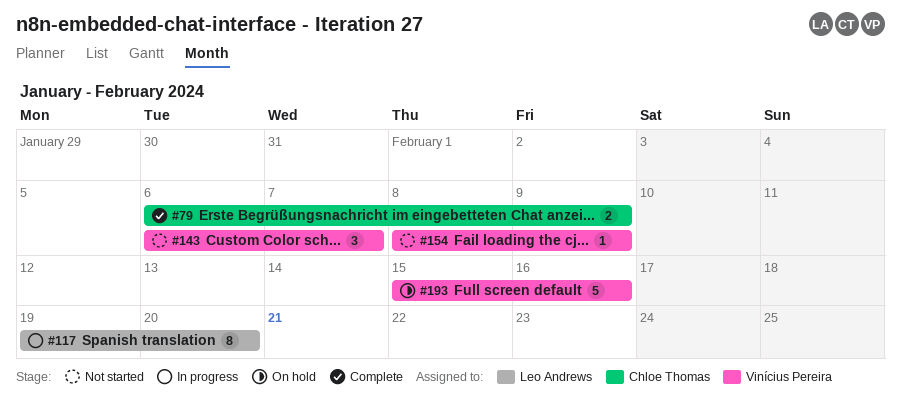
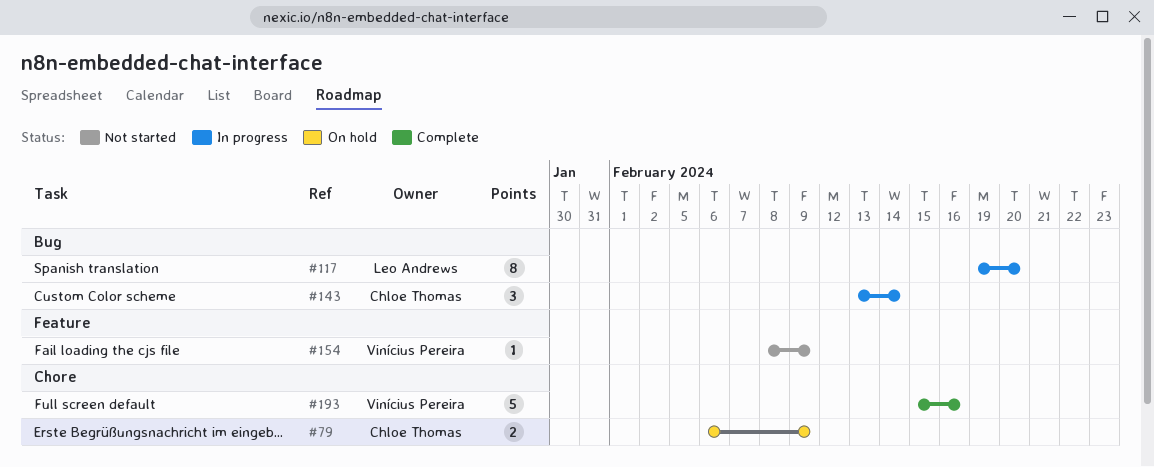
#79, status: Complete -> On hold
#143, status: Not started -> In progress
#143, owner: Vinícius Pereira -> Chloe Thomas
#143, start: Feb 6 -> Feb 13
#143, due: Feb 7 -> Feb 14
#193, status: On hold -> Complete

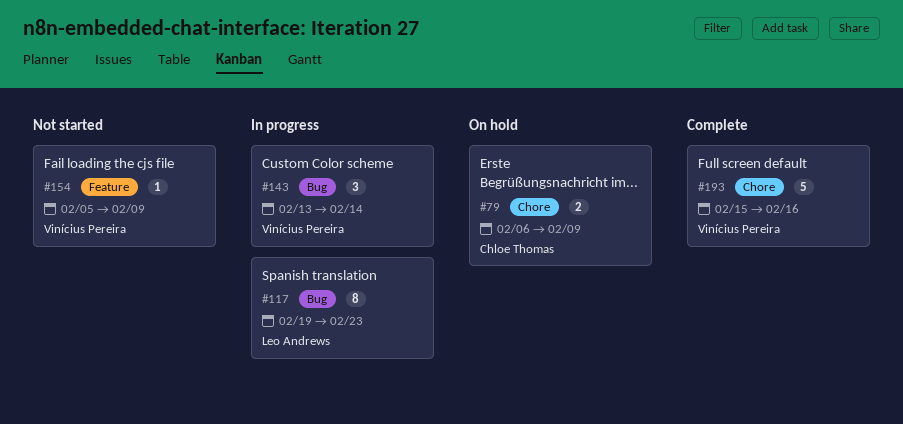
#117, due: Feb 20 -> Feb 23
#143, owner: Chloe Thomas -> Vinícius Pereira
#154, start: Feb 8 -> Feb 5

